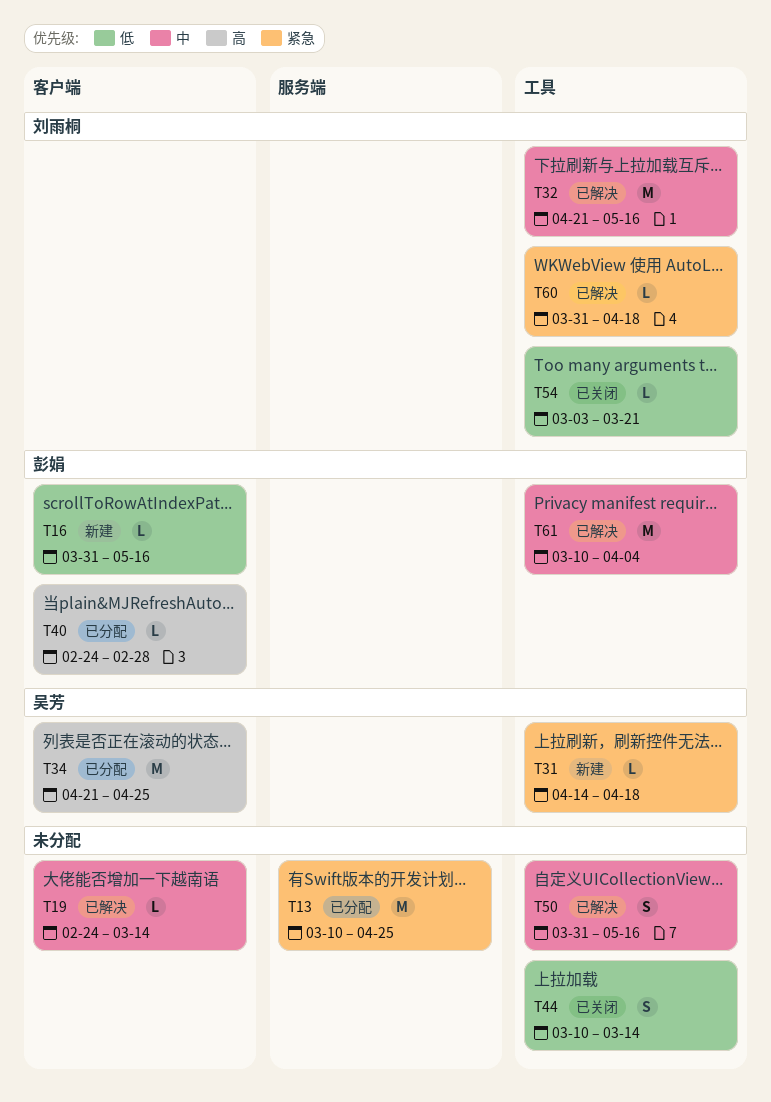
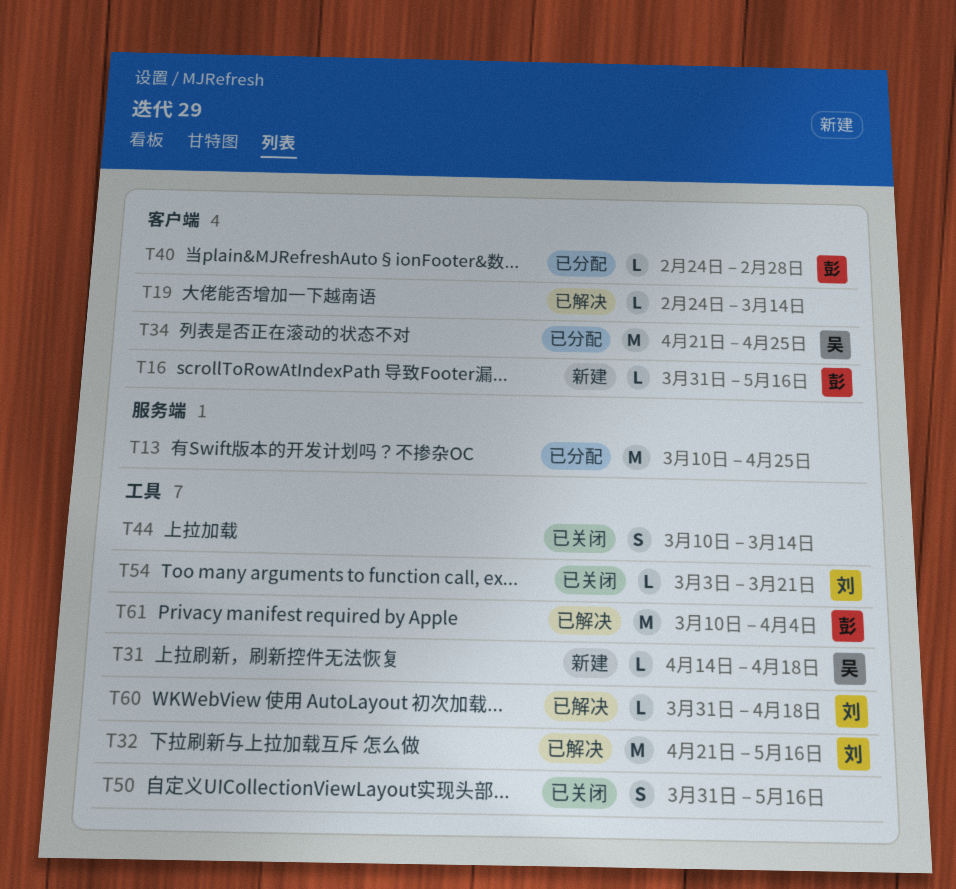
T50, status: 已解决 -> 已关闭

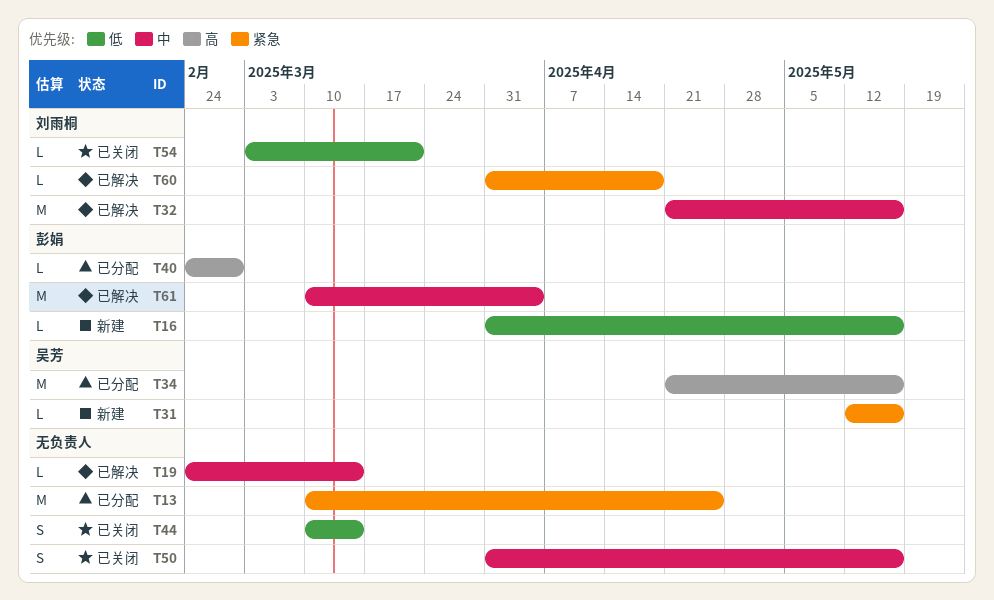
T31, start: Apr 14 -> May 12
T31, due: Apr 18 -> May 16
T34, due: Apr 25 -> May 16

